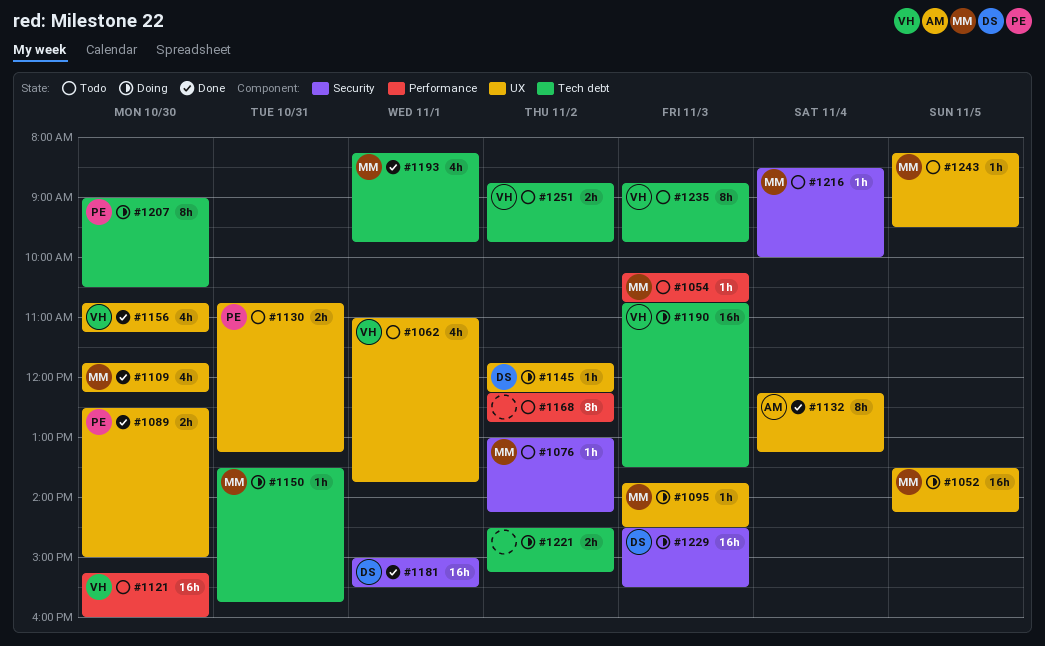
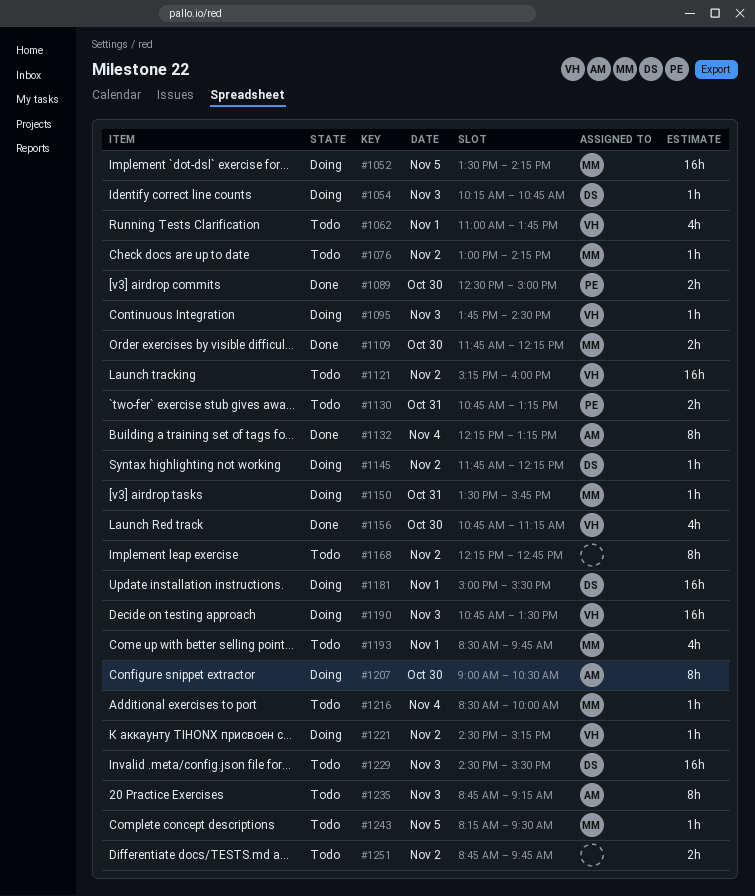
#1054, status: Todo -> Doing
#1054, owner: MM -> DS
#1095, owner: MM -> VH
#1109, estimate: 4h -> 2h
#1121, day: Oct 30 -> Nov 2
#1181, status: Done -> Doing
#1193, status: Done -> Todo
#1193, begins: 08:15 -> 08:30
#1207, owner: PE -> AM
#1221, owner: none -> VH
#1221, estimate: 2h -> 1h
#1229, status: Doing -> Todo
#1235, owner: VH -> AM
#1235, ends: 09:45 -> 09:15
#1251, owner: VH -> none

